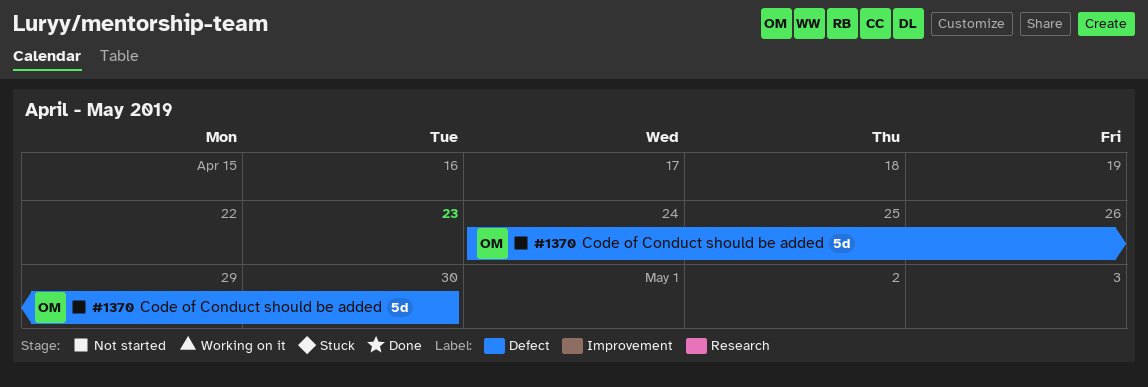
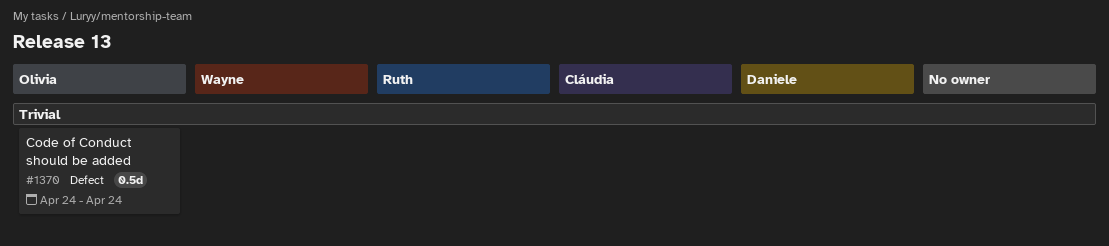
#1370, estimate: 5d -> 0.5d
#1370, due: Apr 30 -> Apr 24

